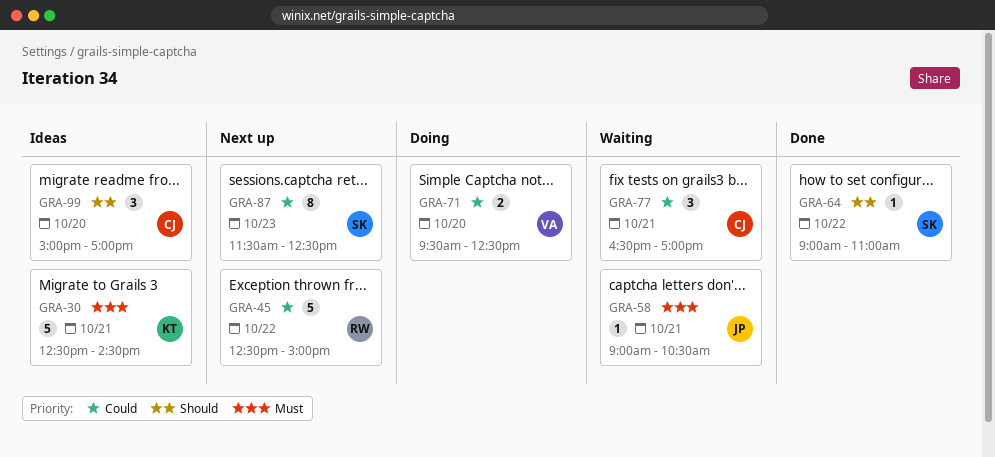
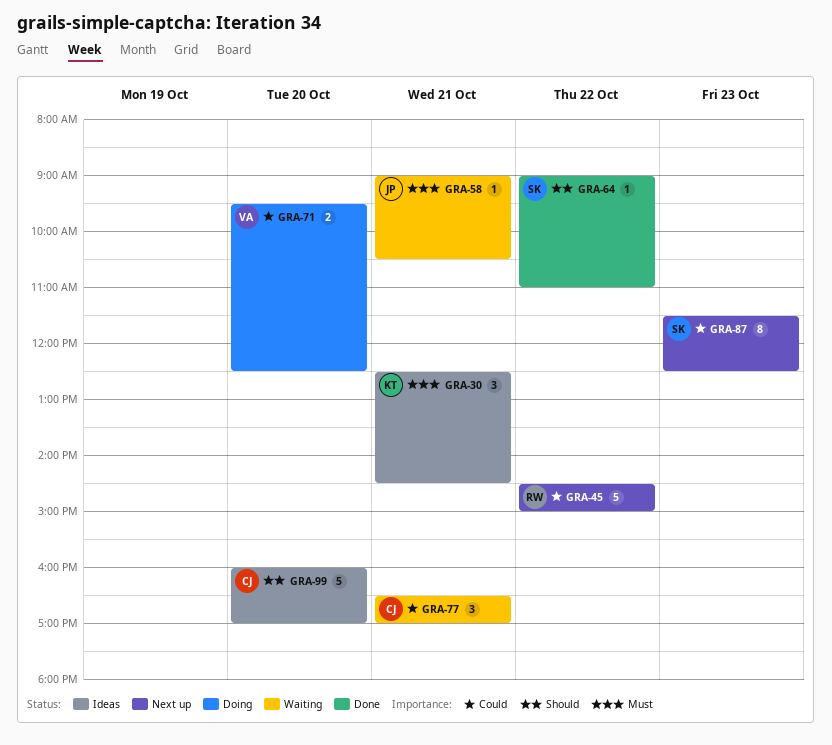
GRA-30, estimate: 5 -> 3
GRA-45, begins: 12:30 -> 14:30
GRA-99, estimate: 3 -> 5
GRA-99, begins: 15:00 -> 16:00

